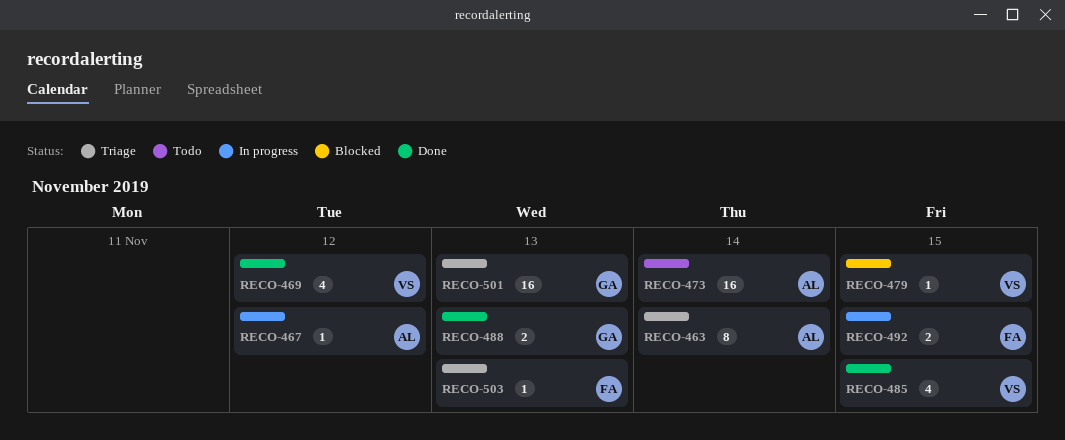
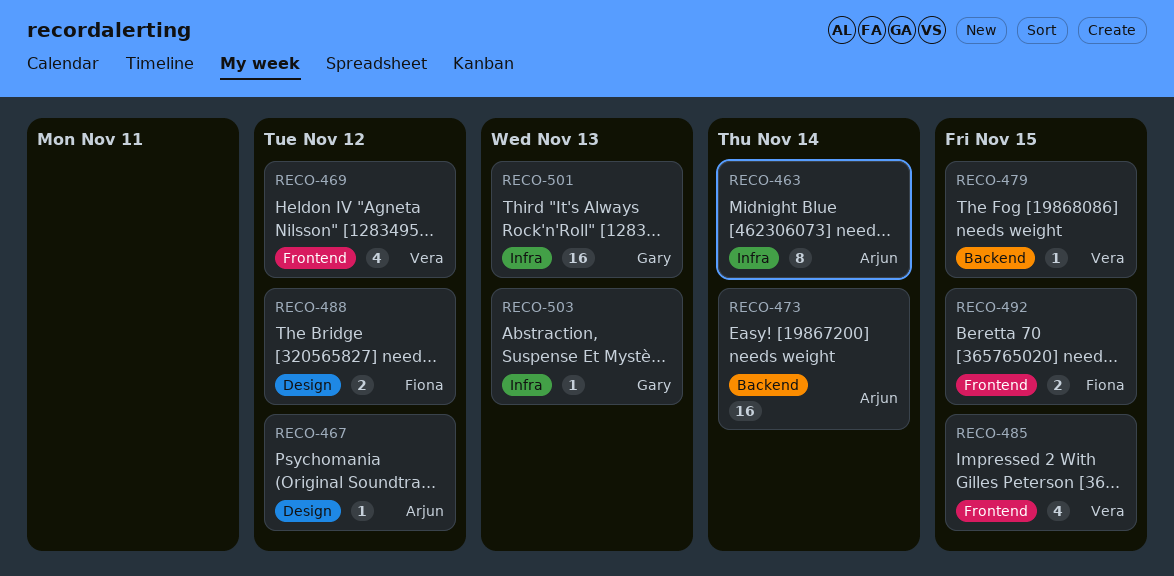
RECO-488, owner: Gary -> Fiona
RECO-488, due: Nov 13 -> Nov 12
RECO-503, owner: Fiona -> Gary

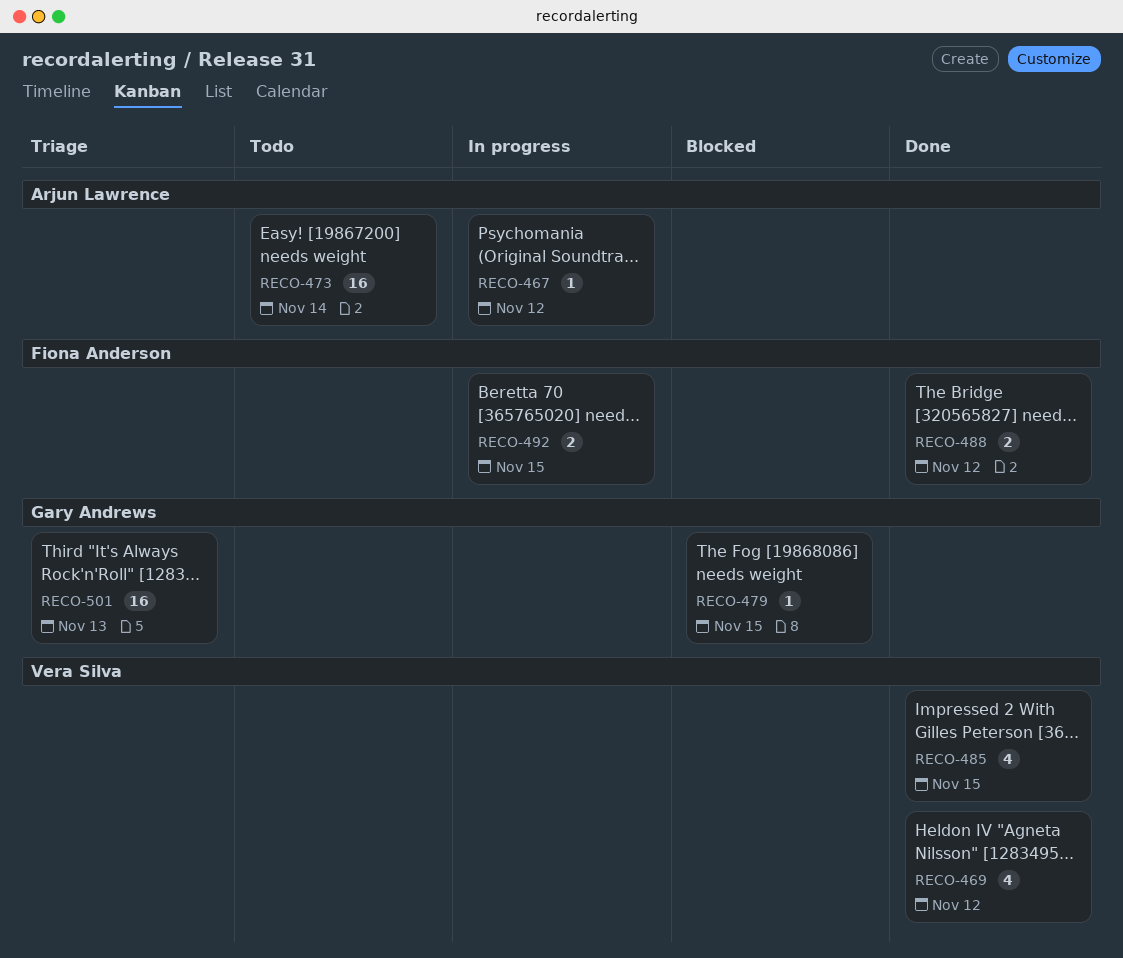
RECO-463: present -> none
RECO-479, owner: Vera Silva -> Gary Andrews
RECO-503: present -> none

